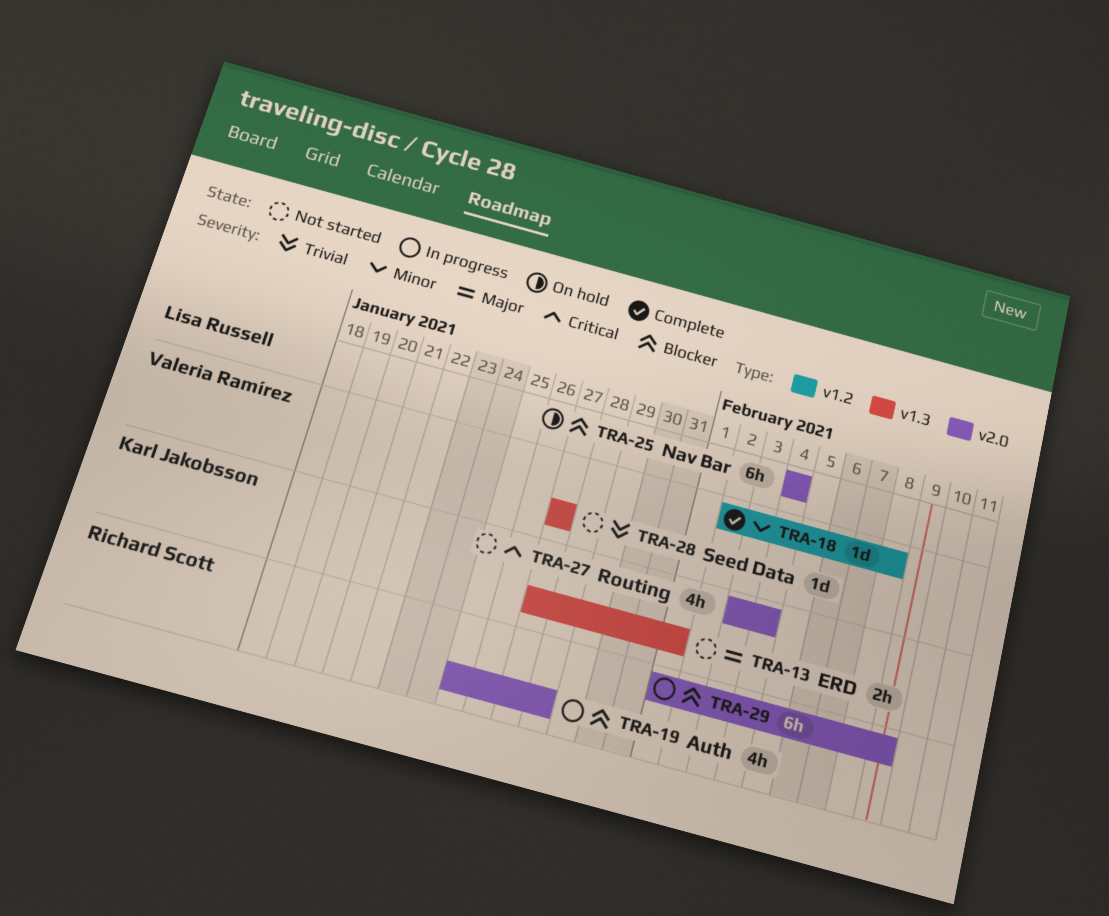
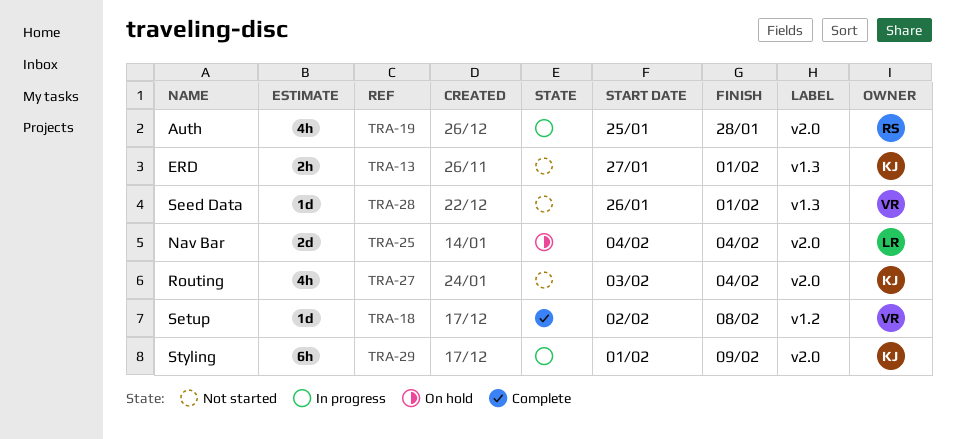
TRA-25, estimate: 6h -> 2d
TRA-28, start: Jan 27 -> Jan 26
TRA-28, due: Jan 27 -> Feb 1
TRA-29, owner: Richard Scott -> Karl Jakobsson

